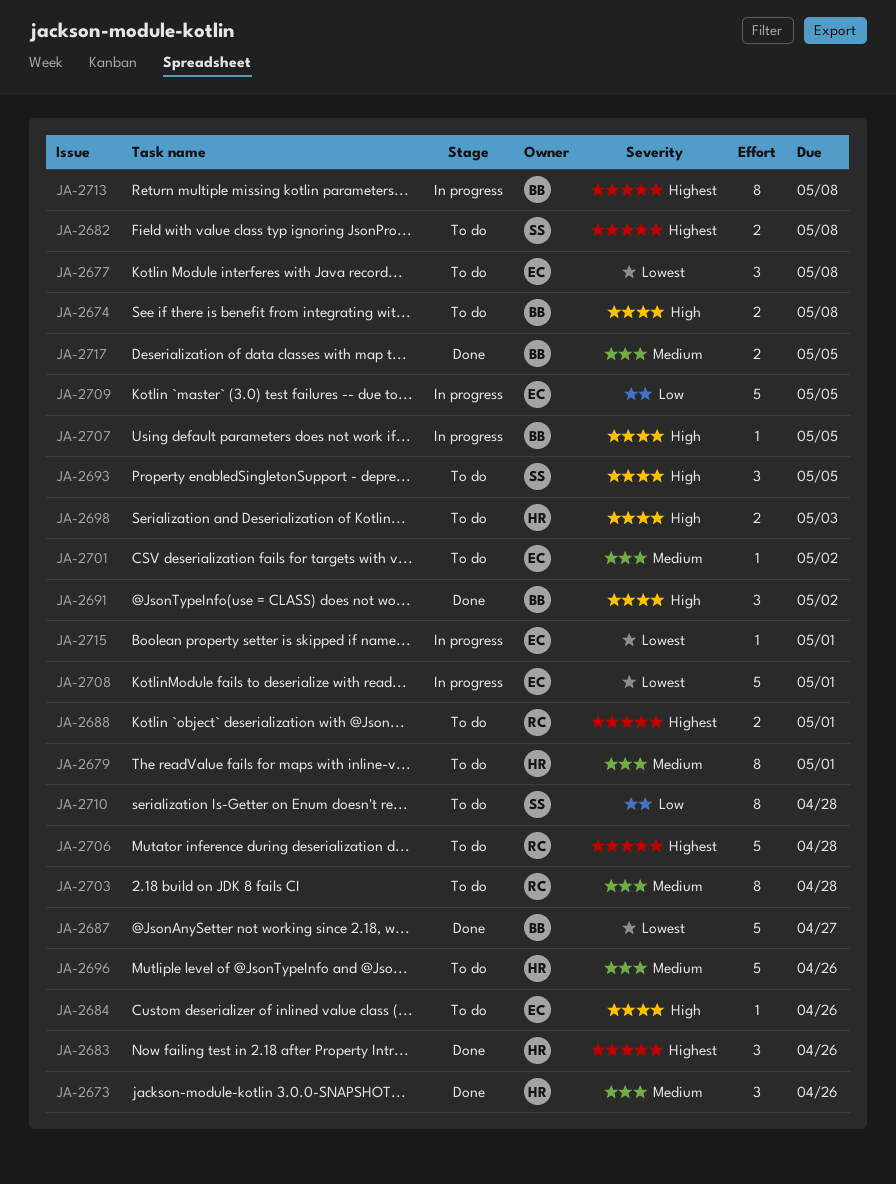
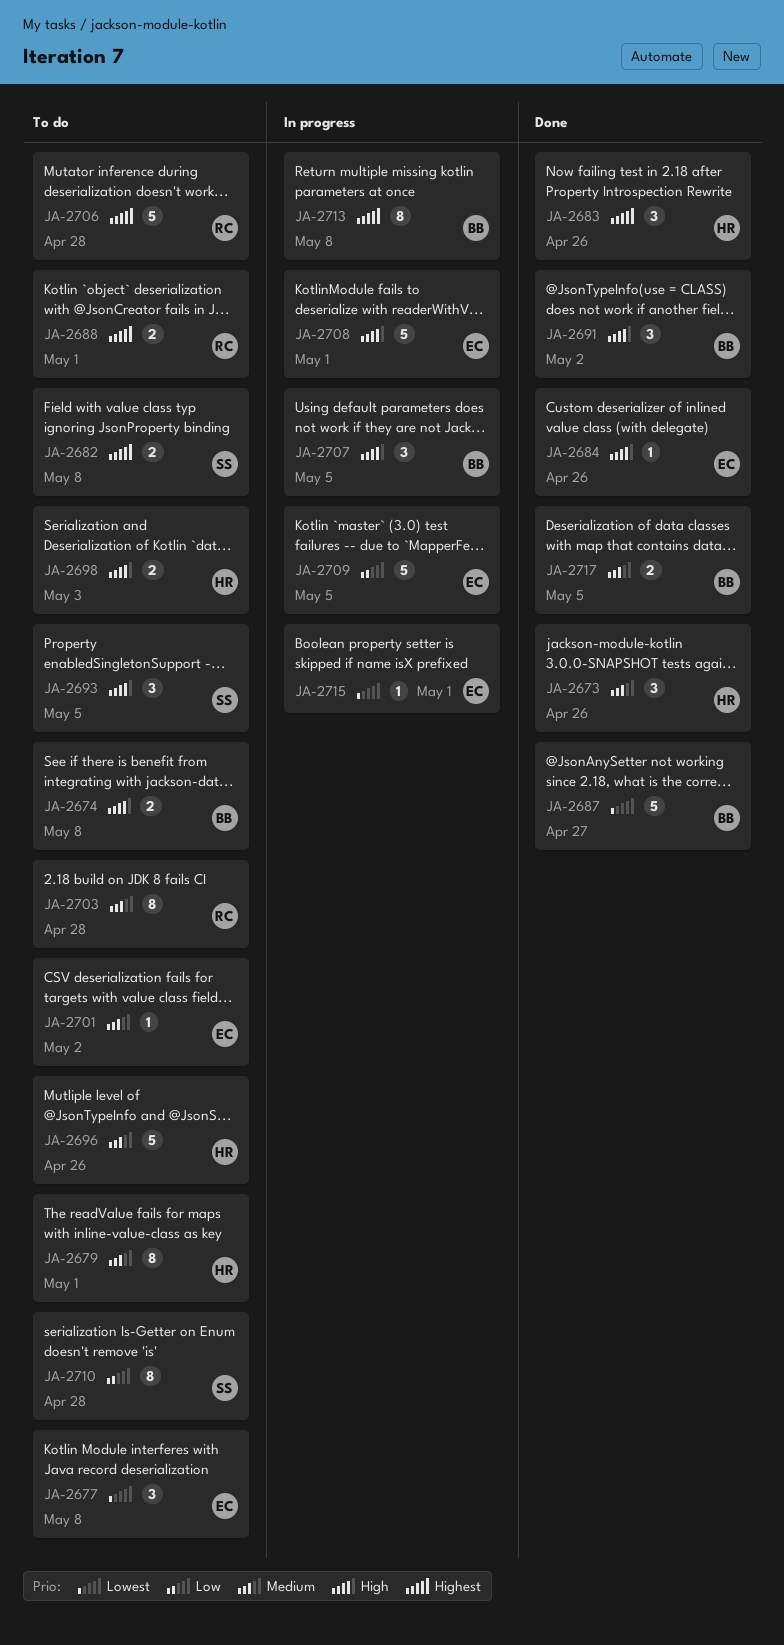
JA-2684, status: To do -> Done
JA-2707, estimate: 1 -> 3
JA-2708, priority: Lowest -> High

